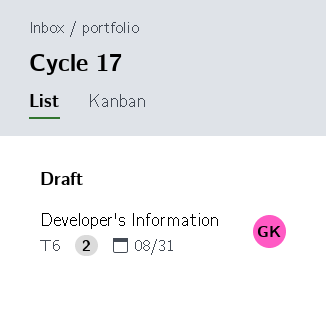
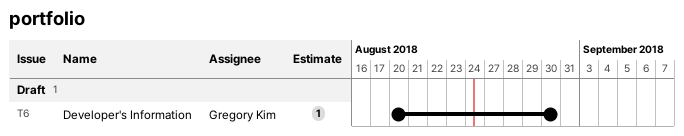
T6, estimate: 2 -> 1
T6, due: Aug 31 -> Aug 30

